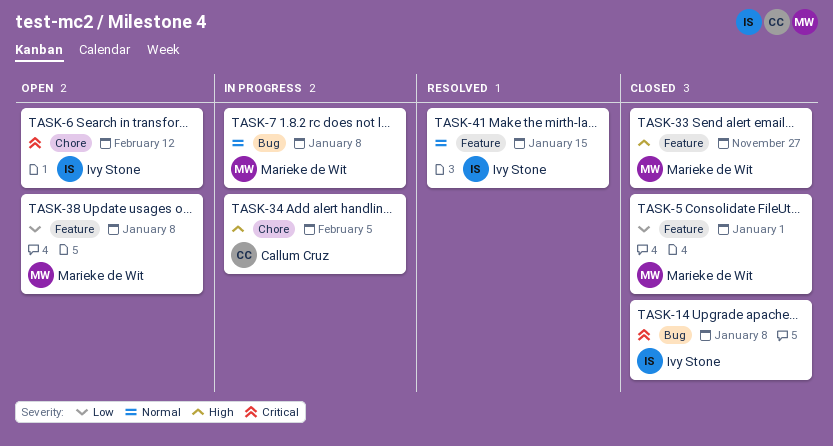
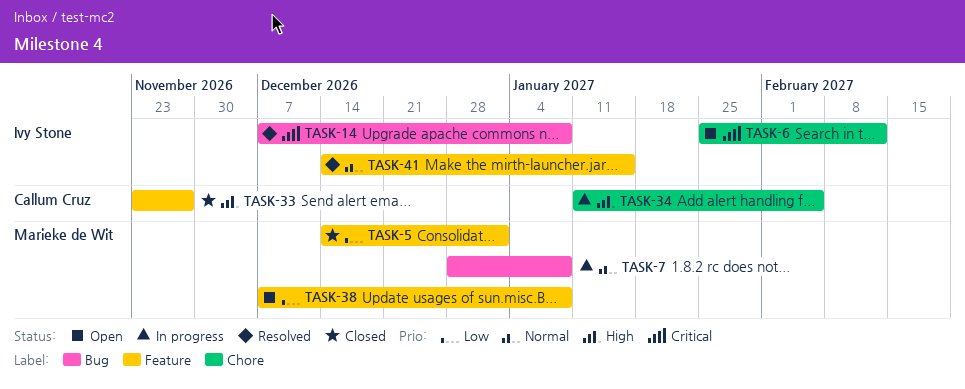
TASK-14, status: Closed -> Resolved
TASK-33, owner: Marieke de Wit -> Callum Cruz

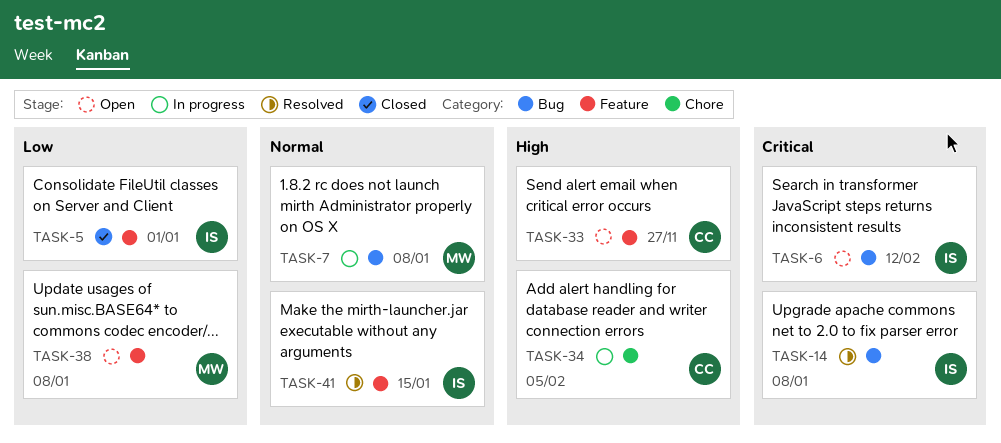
TASK-5, owner: Marieke de Wit -> Ivy Stone
TASK-6, label: Chore -> Bug
TASK-33, status: Closed -> Open

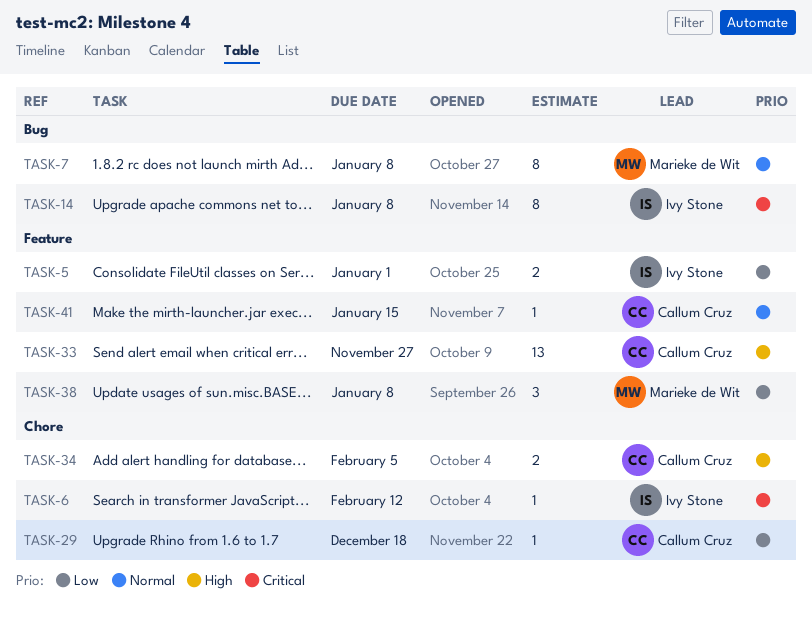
TASK-6, label: Bug -> Chore
TASK-29: none -> present
TASK-41, owner: Ivy Stone -> Callum Cruz

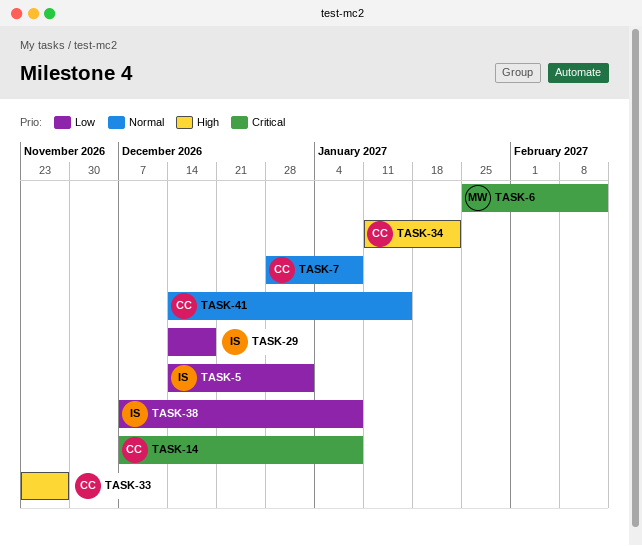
TASK-6, owner: Ivy Stone -> Marieke de Wit
TASK-7, owner: Marieke de Wit -> Callum Cruz
TASK-14, owner: Ivy Stone -> Callum Cruz
TASK-29, owner: Callum Cruz -> Ivy Stone
TASK-34, due: Feb 5 -> Jan 22
TASK-38, owner: Marieke de Wit -> Ivy Stone

